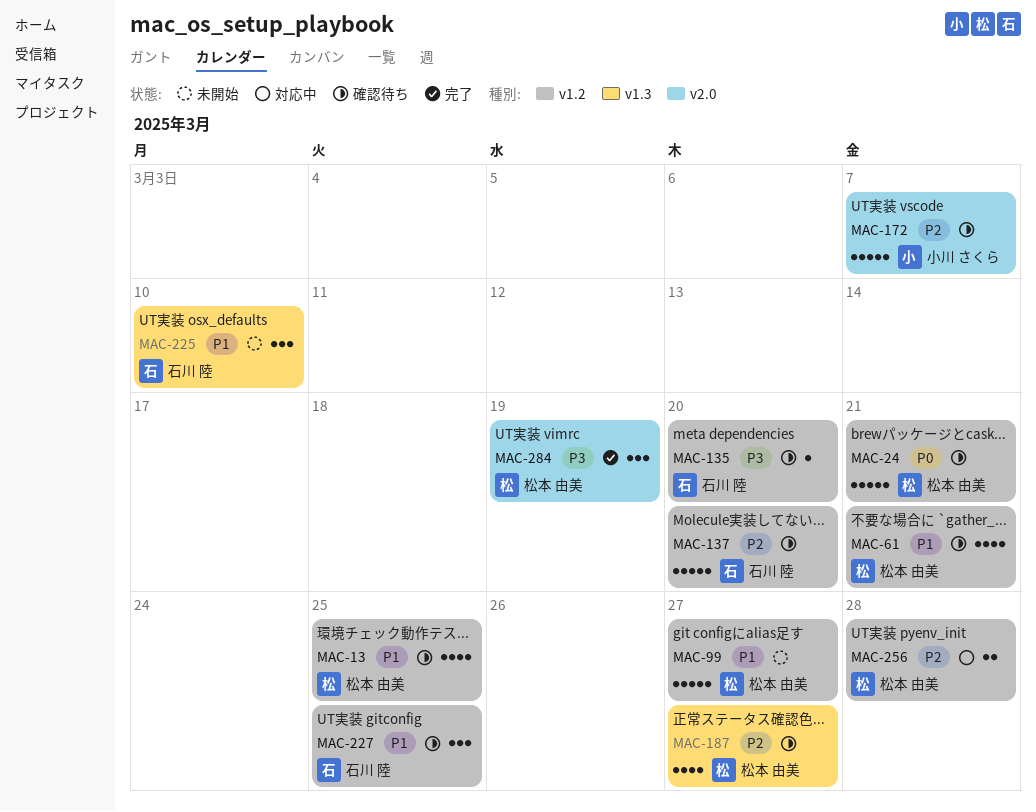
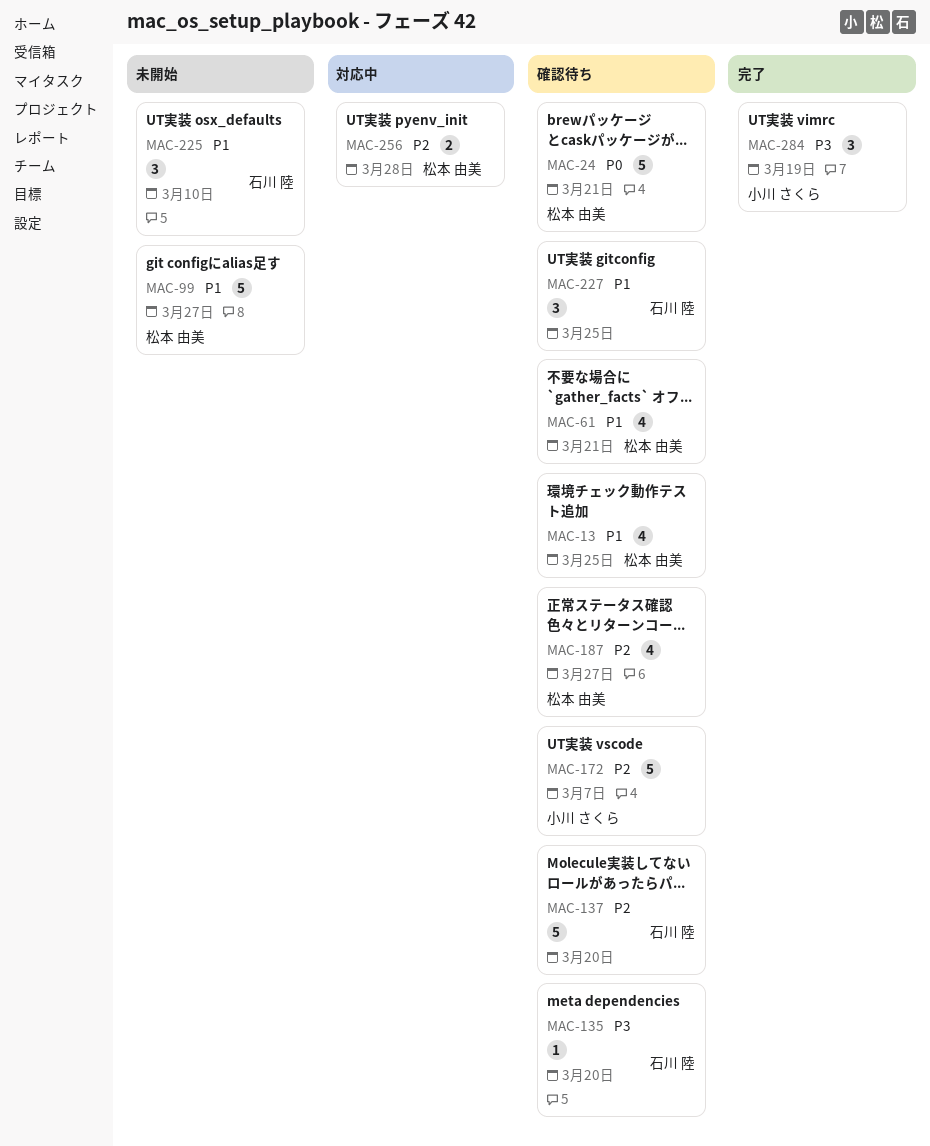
MAC-284, owner: 松本 由美 -> 小川 さくら

